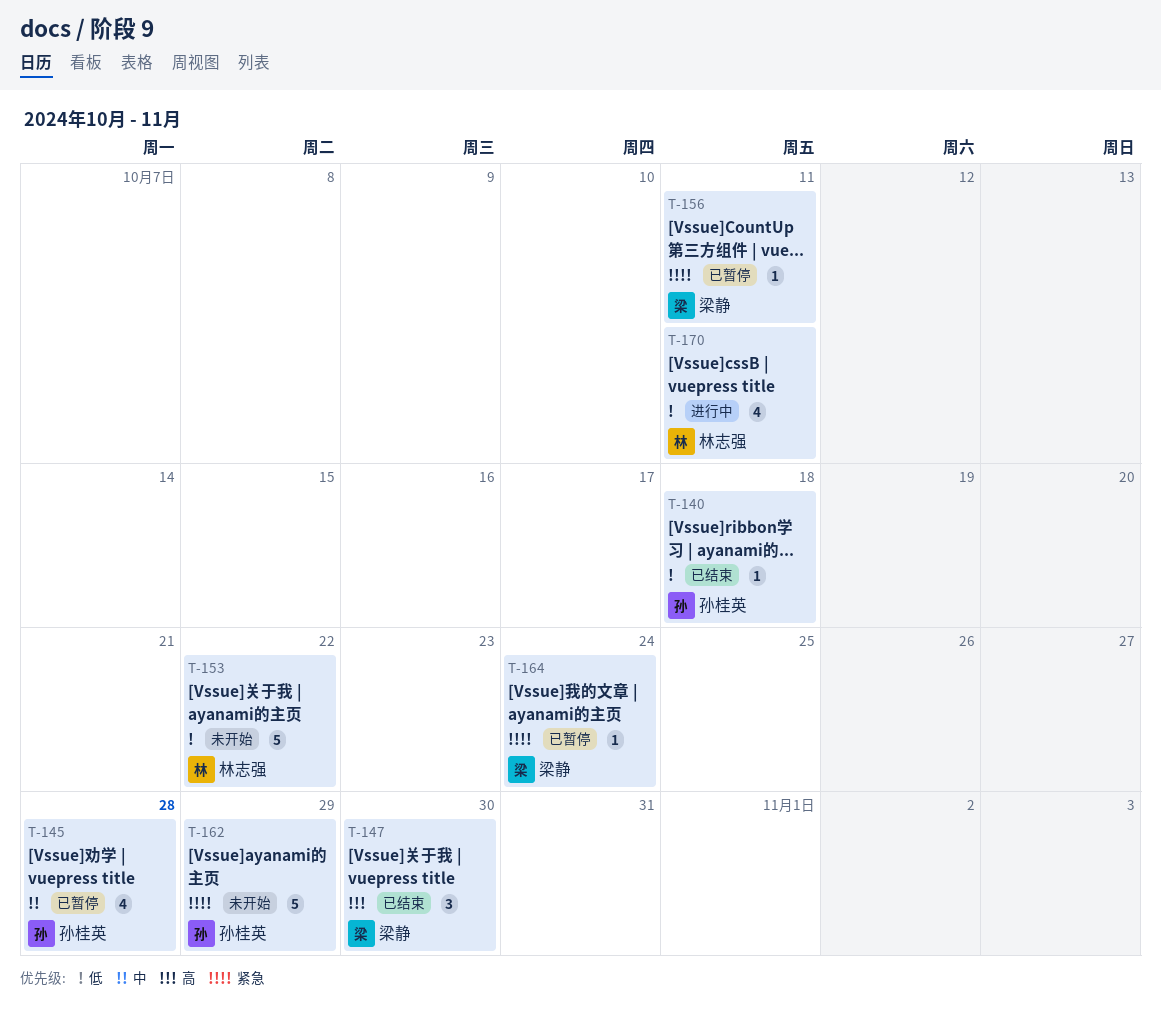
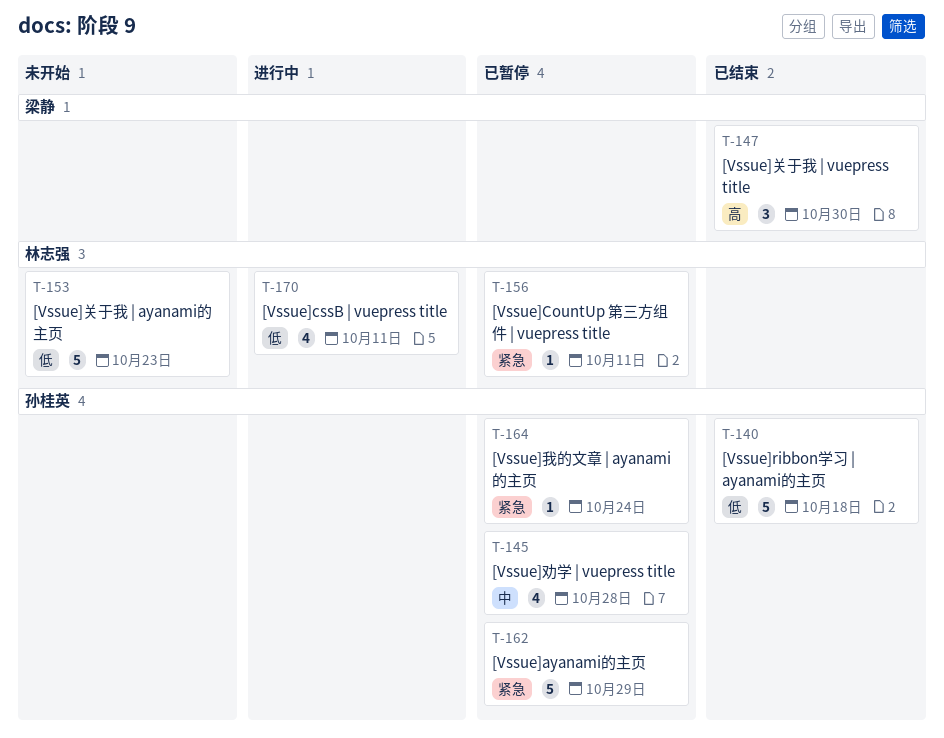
T-140, estimate: 1 -> 5
T-153, due: Oct 22 -> Oct 23
T-156, owner: 梁静 -> 林志强
T-162, status: 未开始 -> 已暂停
T-164, owner: 梁静 -> 孙桂英

